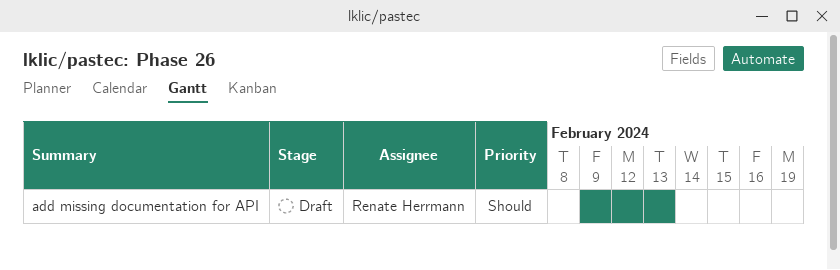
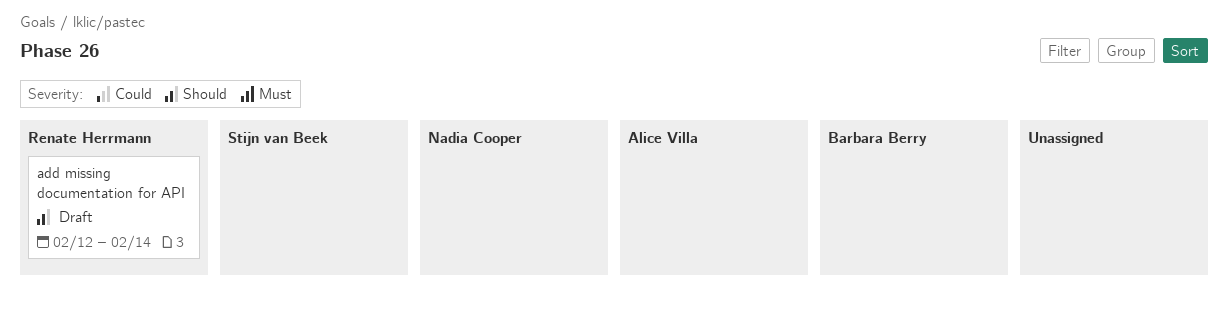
add missing documentation for API, start: Feb 9 -> Feb 12
add missing documentation for API, due: Feb 13 -> Feb 14

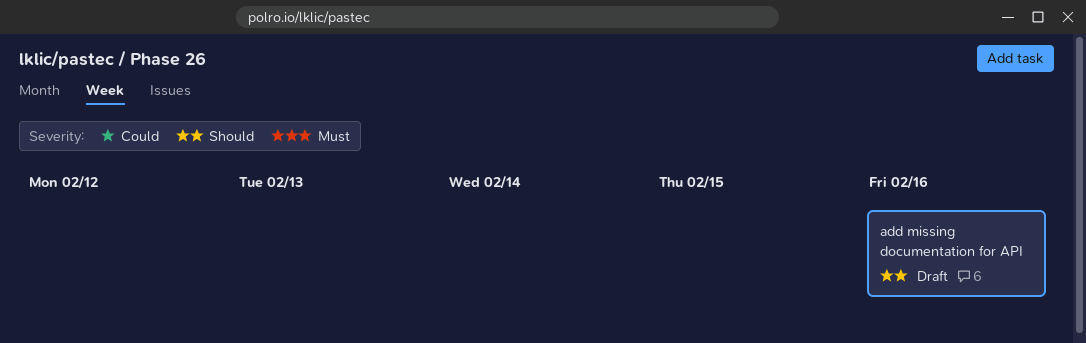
add missing documentation for API, due: Feb 14 -> Feb 16

